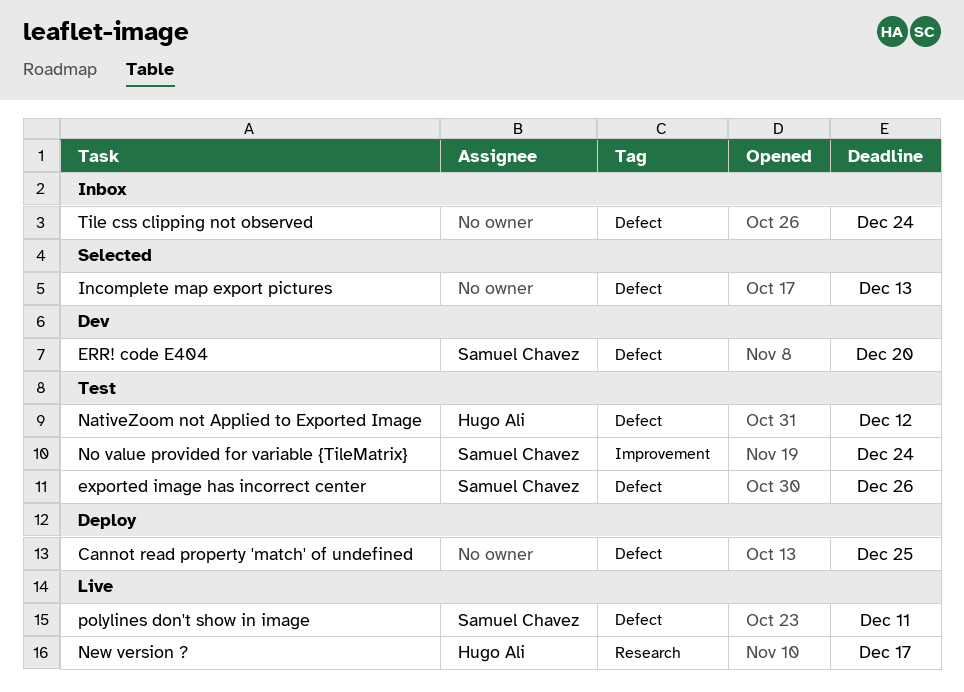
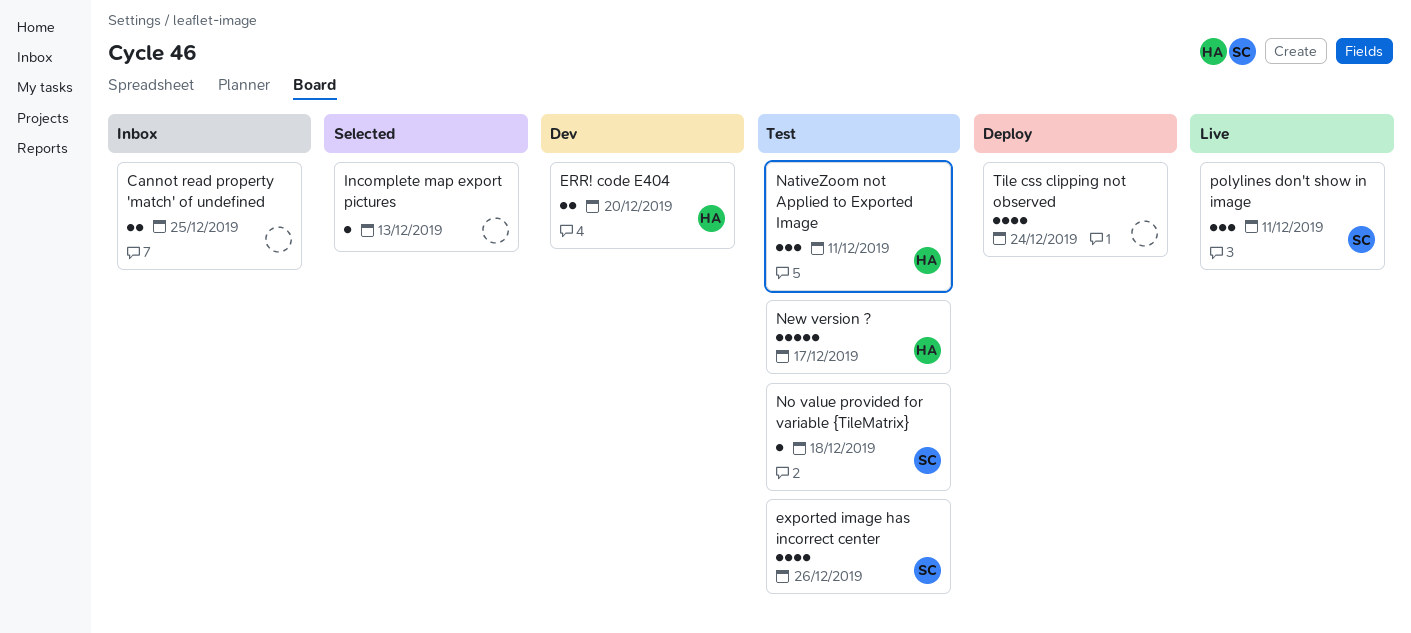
Cannot read property 'match' of undefined, status: Deploy -> Inbox
ERR! code E404, owner: Samuel Chavez -> Hugo Ali
NativeZoom not Applied to Exported Image, due: Dec 12 -> Dec 11
New version ?, status: Live -> Test
No value provided for variable {TileMatrix}, due: Dec 24 -> Dec 18
Tile css clipping not observed, status: Inbox -> Deploy

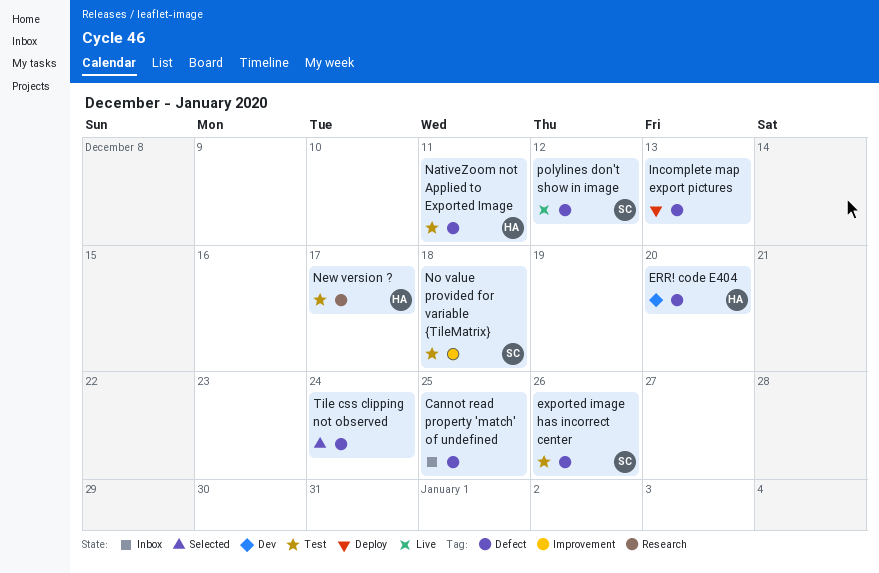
Incomplete map export pictures, status: Selected -> Deploy
polylines don't show in image, due: Dec 11 -> Dec 12
Tile css clipping not observed, status: Deploy -> Selected

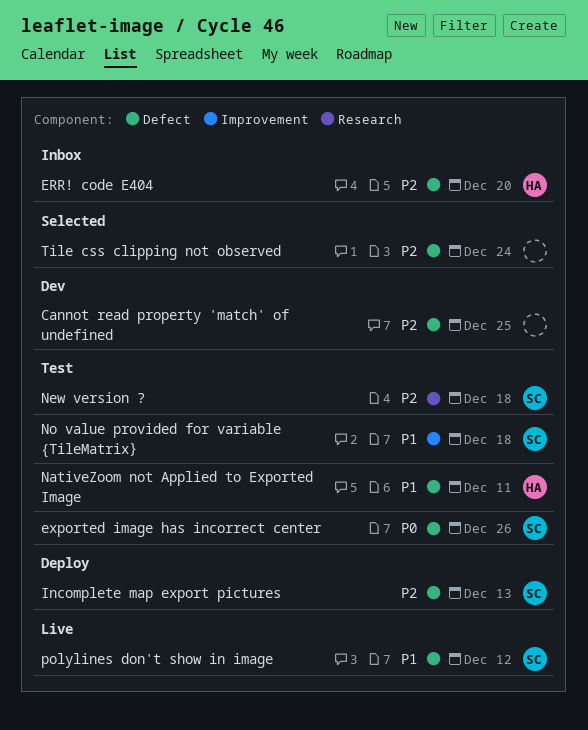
Cannot read property 'match' of undefined, status: Inbox -> Dev
ERR! code E404, status: Dev -> Inbox
Incomplete map export pictures, owner: none -> SC
New version ?, owner: HA -> SC
New version ?, due: Dec 17 -> Dec 18

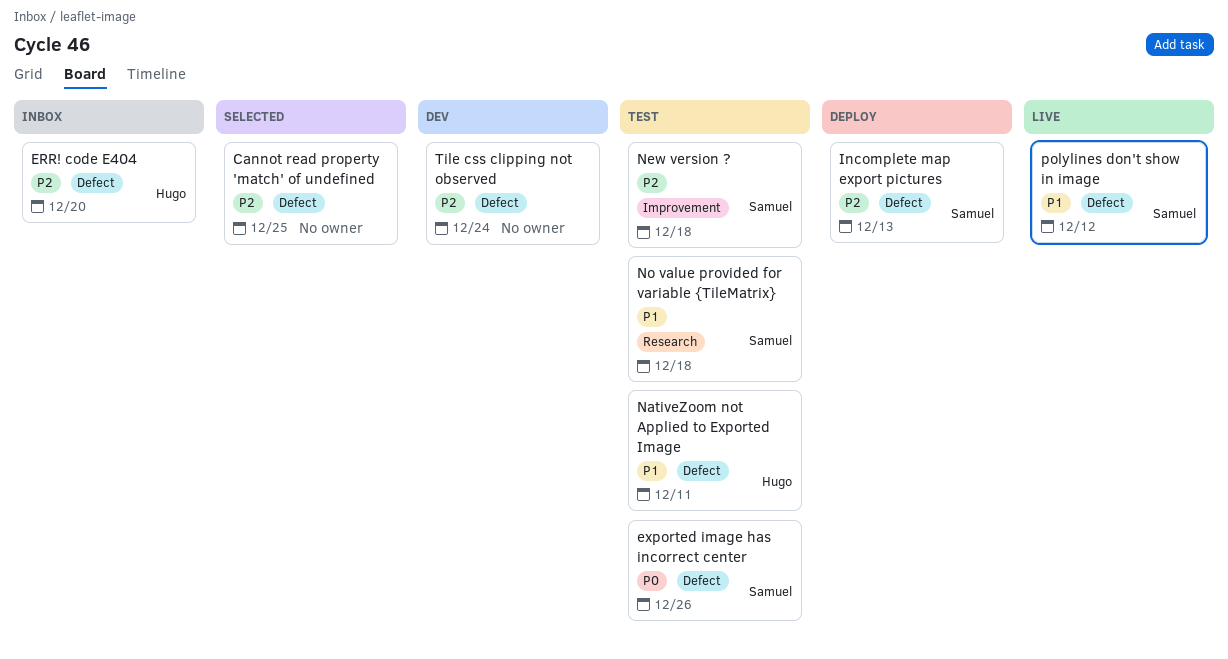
Cannot read property 'match' of undefined, status: Dev -> Selected
New version ?, label: Research -> Improvement
No value provided for variable {TileMatrix}, label: Improvement -> Research
Tile css clipping not observed, status: Selected -> Dev

